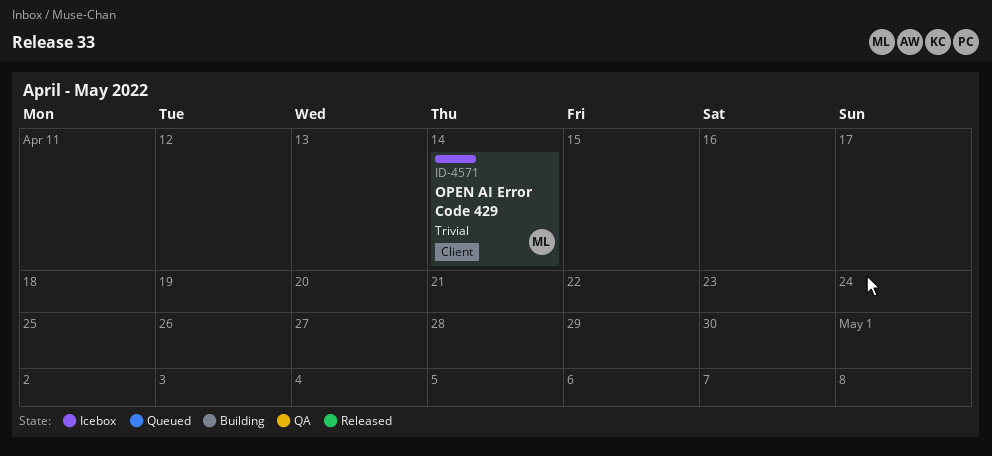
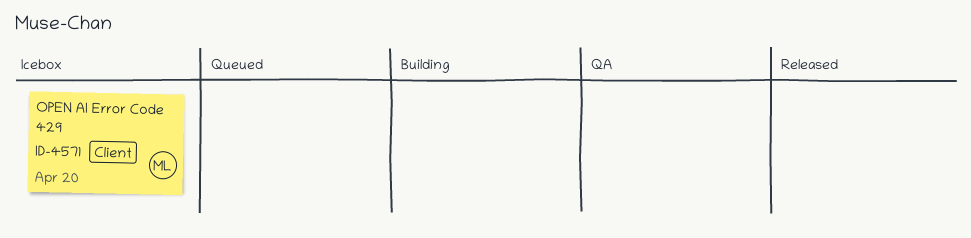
ID-4571, due: Apr 14 -> Apr 20

